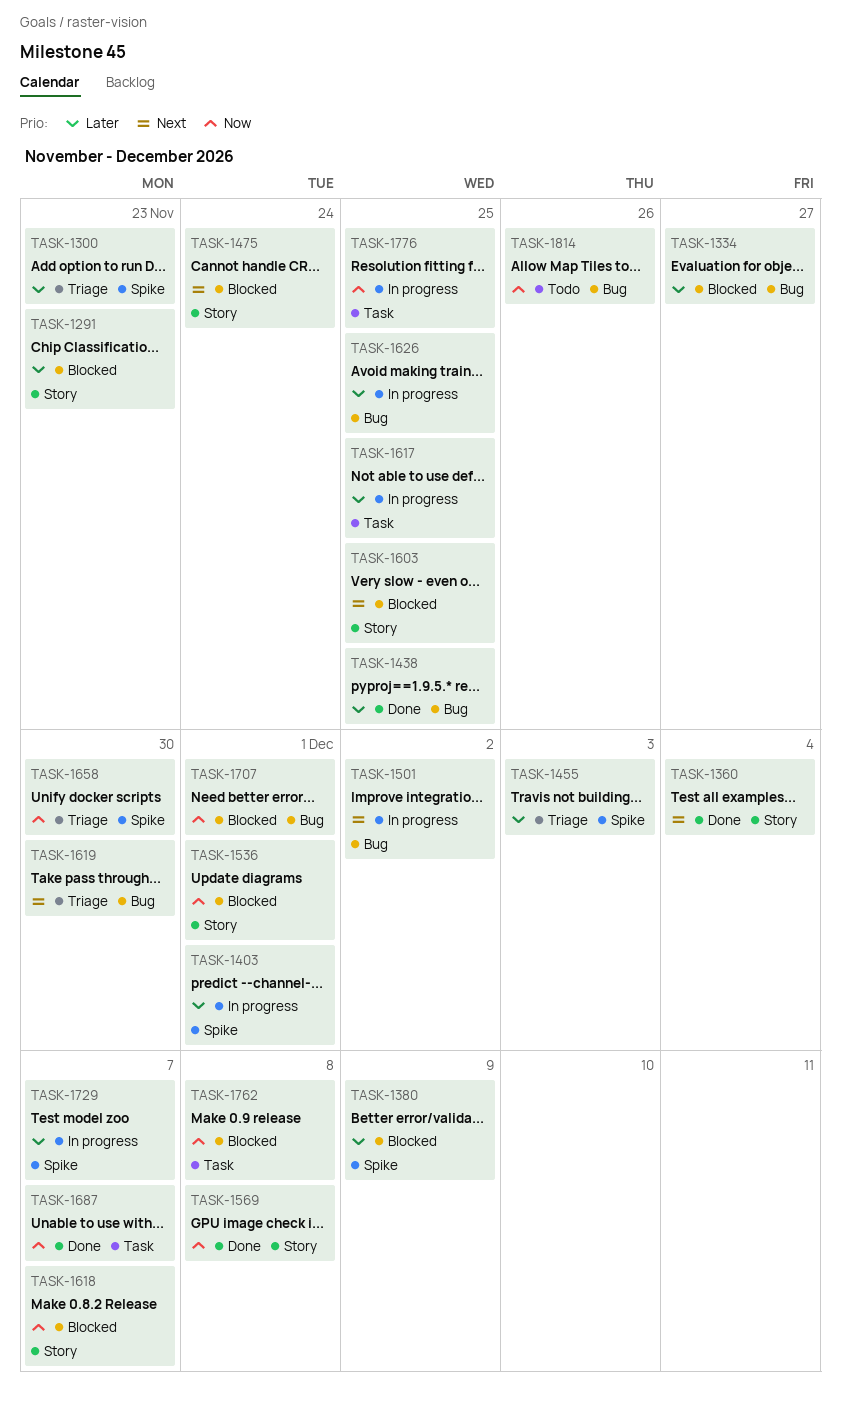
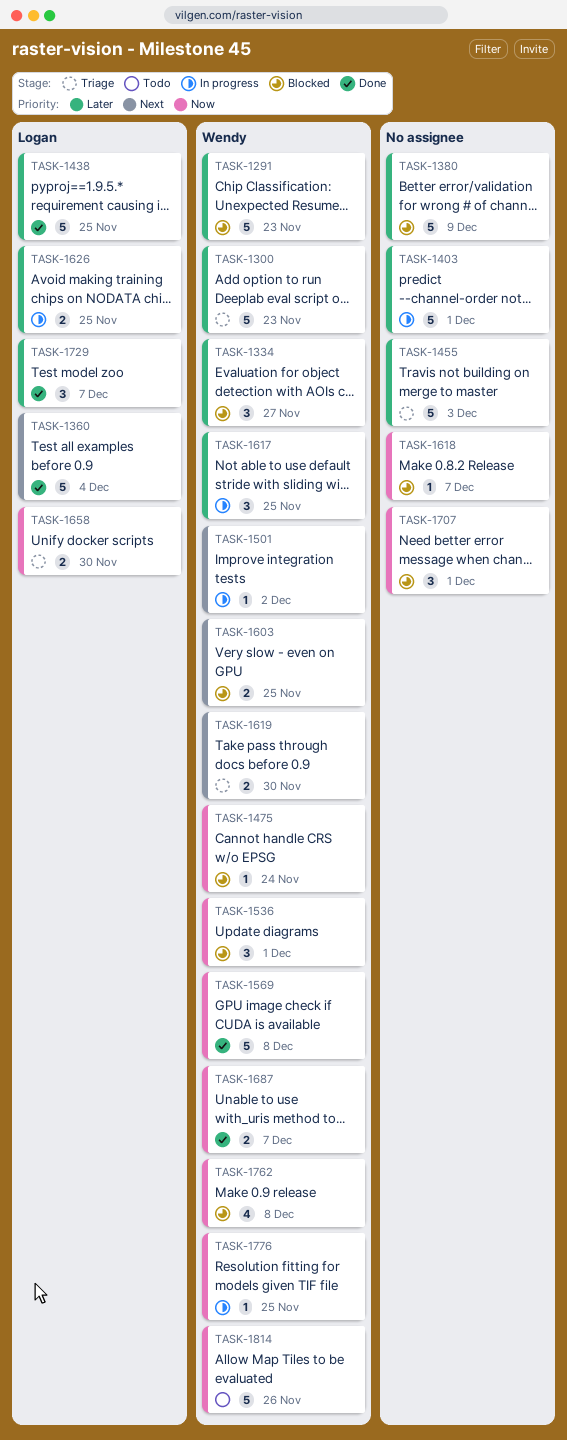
TASK-1475, priority: Next -> Now
TASK-1729, status: In progress -> Done

